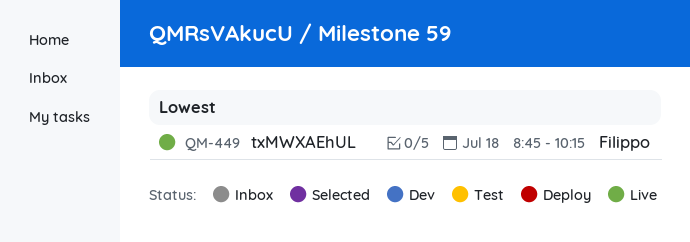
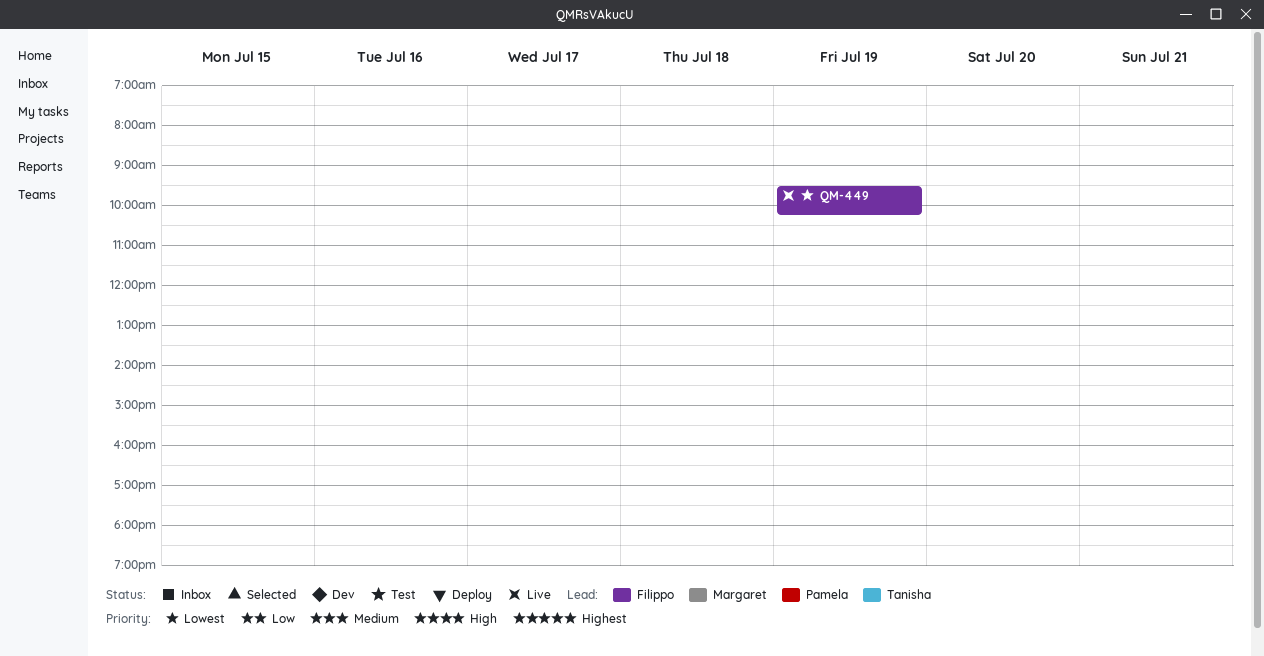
QM-449, day: Jul 18 -> Jul 19
QM-449, begins: 08:45 -> 09:30

